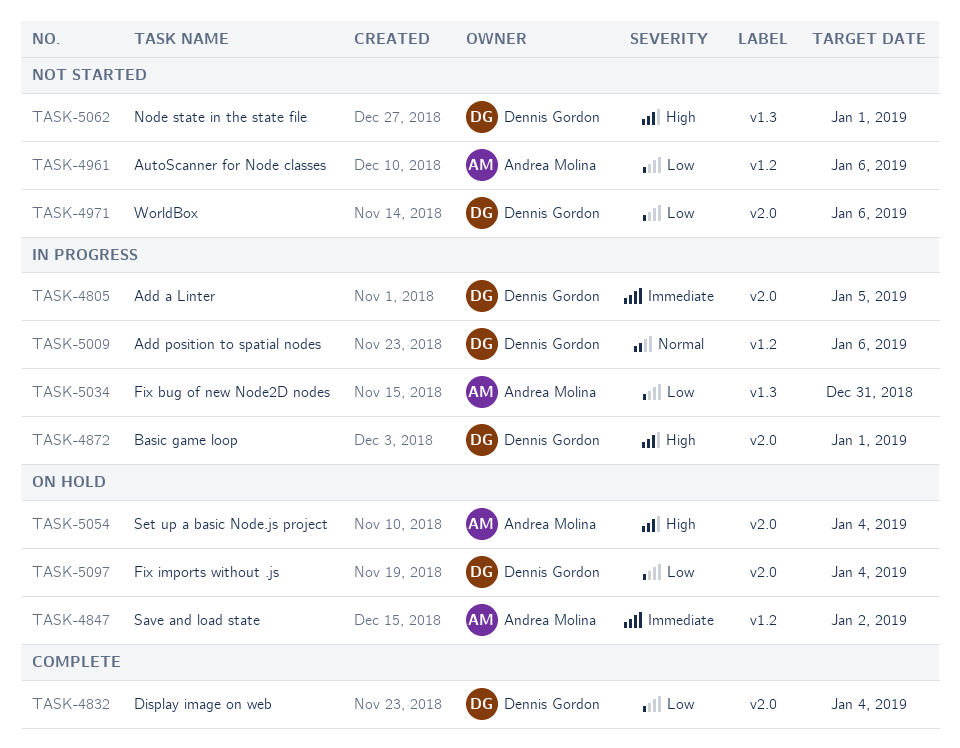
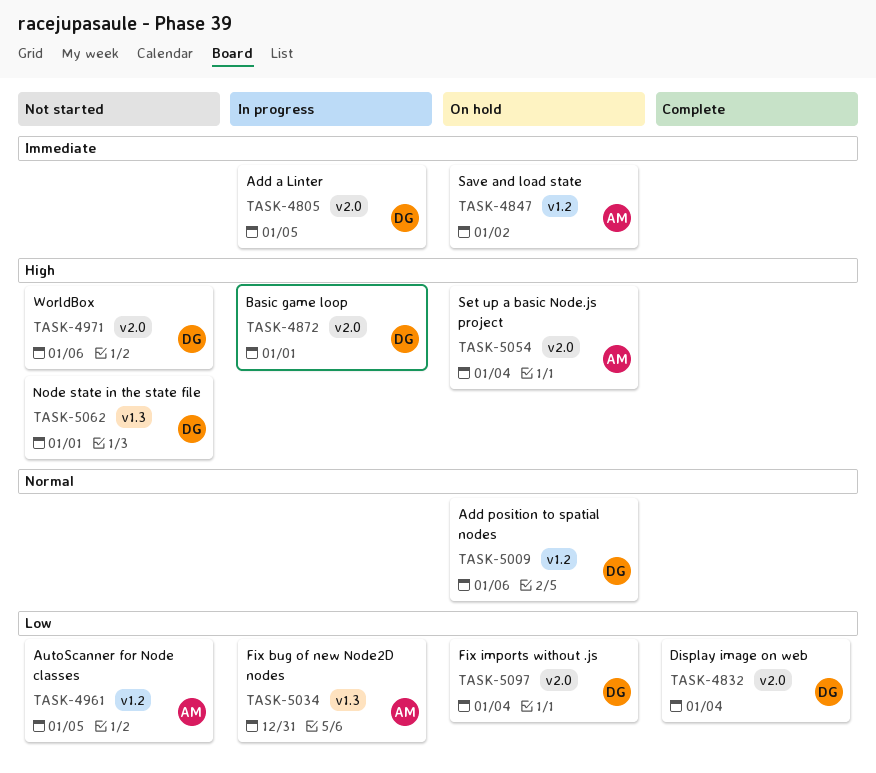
TASK-4961, due: Jan 6 -> Jan 5
TASK-4971, priority: Low -> High
TASK-5009, status: In progress -> On hold

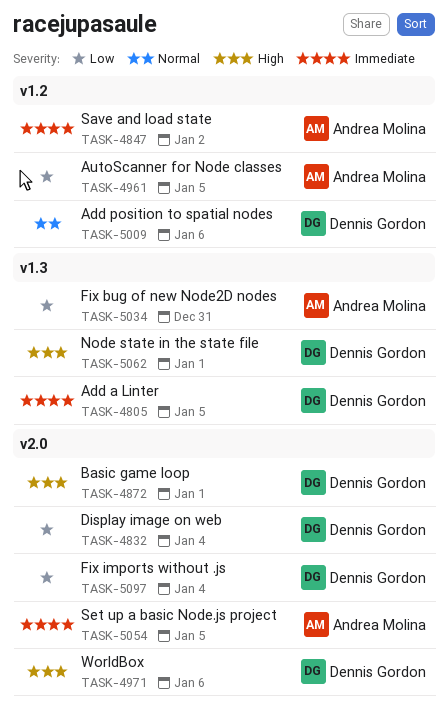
TASK-4805, label: v2.0 -> v1.3
TASK-5054, priority: High -> Immediate
TASK-5054, due: Jan 4 -> Jan 5

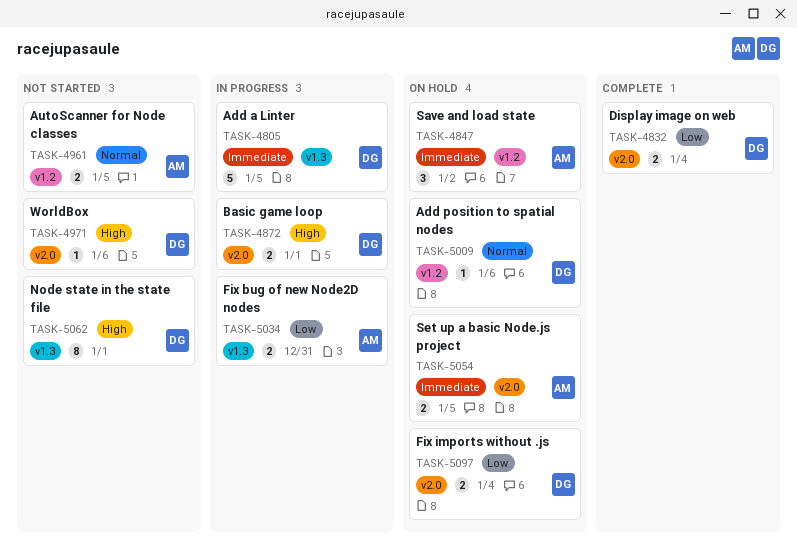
TASK-4961, priority: Low -> Normal

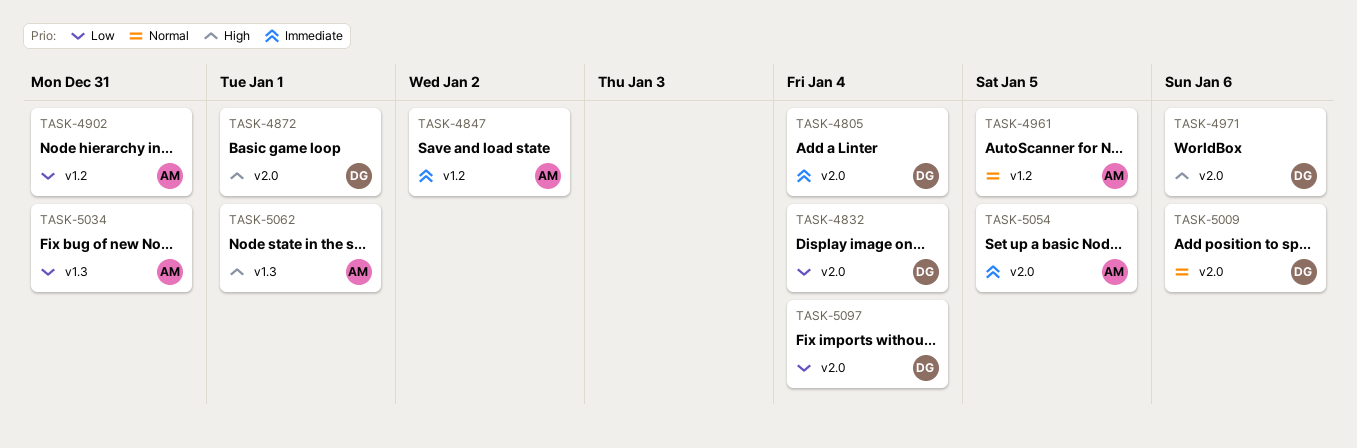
TASK-4805, label: v1.3 -> v2.0
TASK-4805, due: Jan 5 -> Jan 4
TASK-4902: none -> present
TASK-5009, label: v1.2 -> v2.0
TASK-5062, owner: DG -> AM

